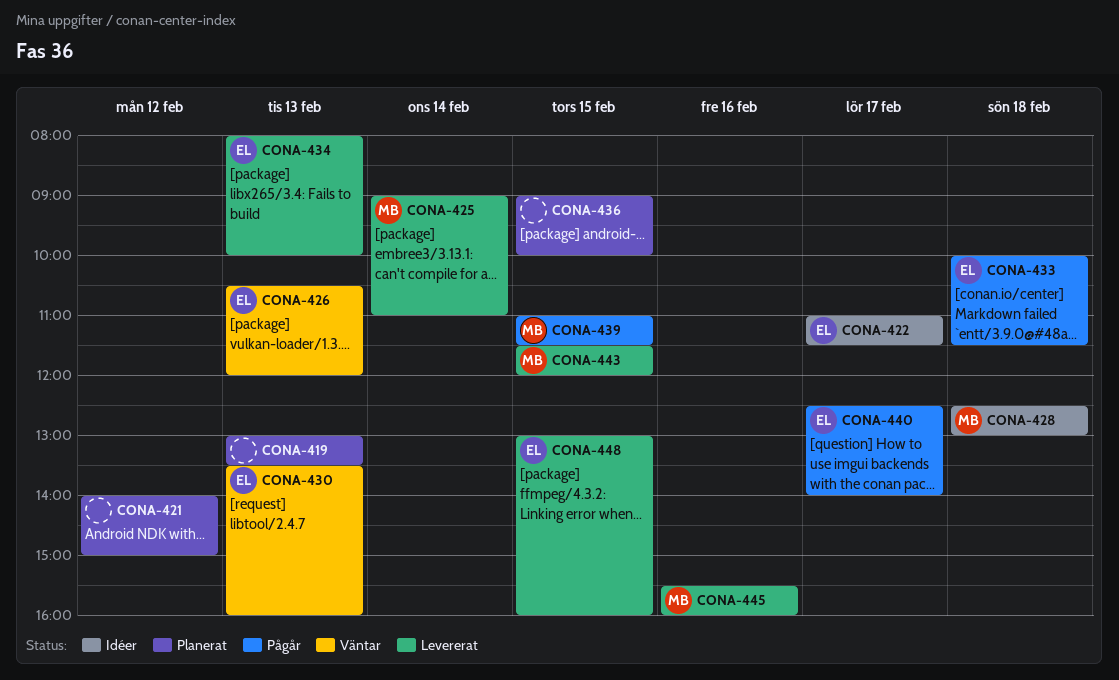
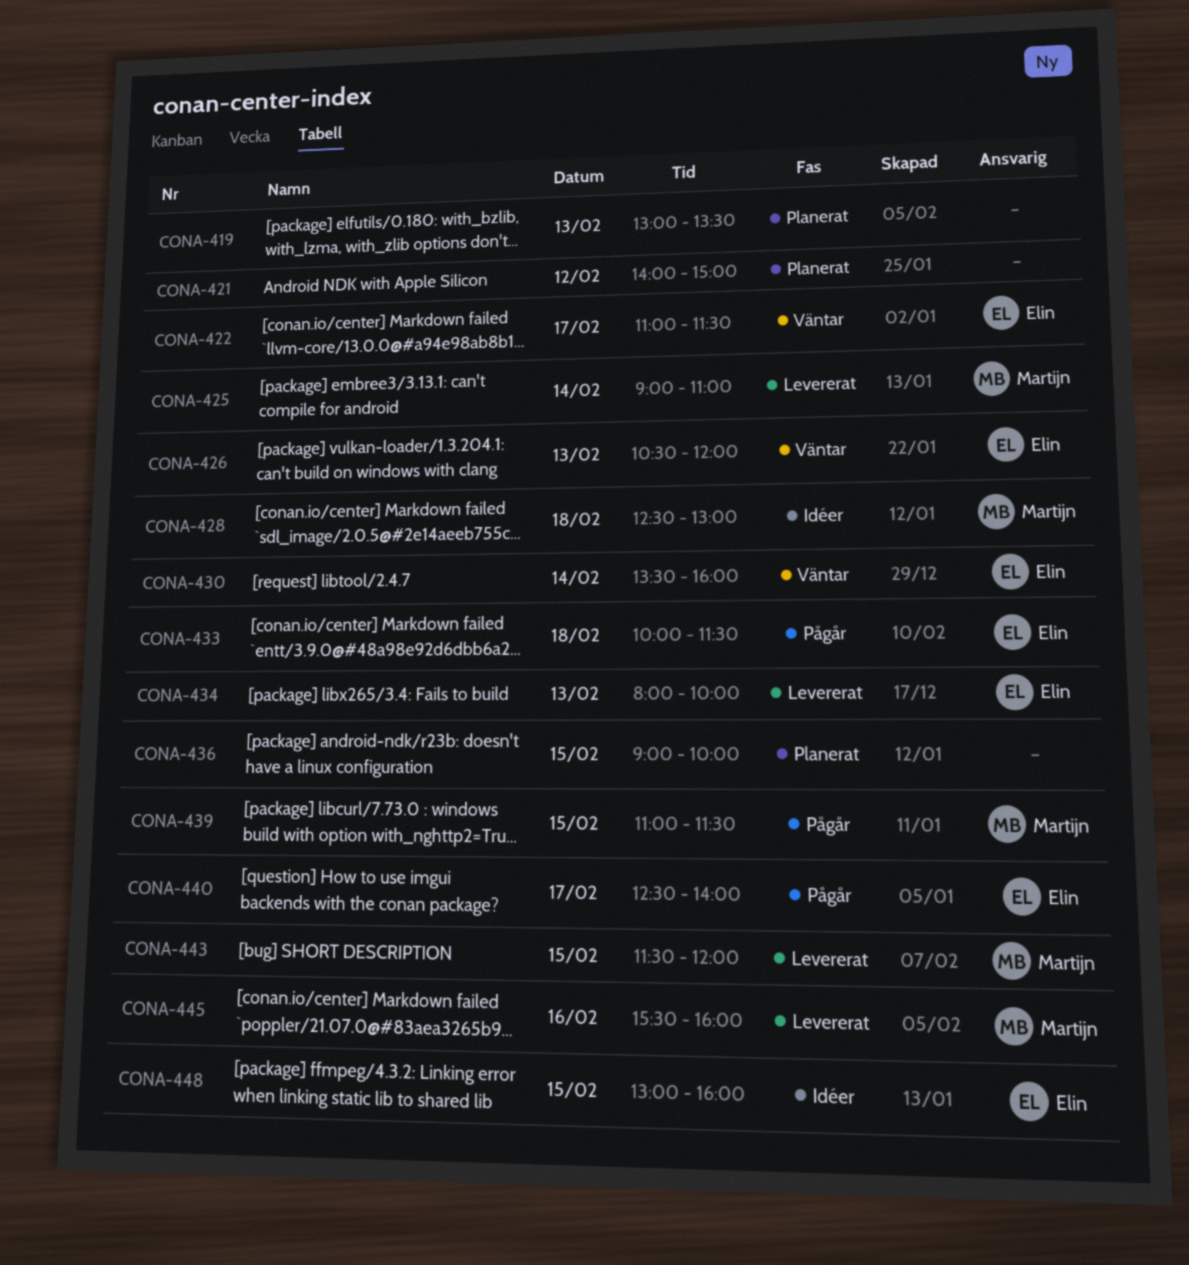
CONA-422, status: Idéer -> Väntar
CONA-430, day: Feb 13 -> Feb 14
CONA-448, status: Levererat -> Idéer

